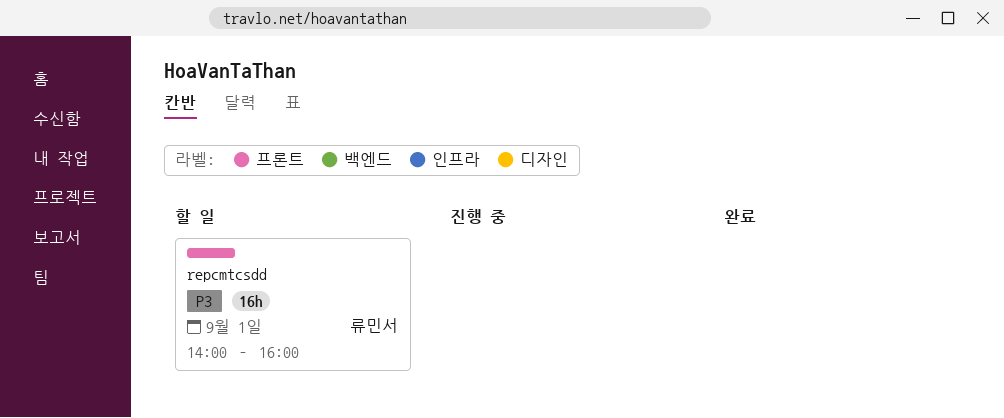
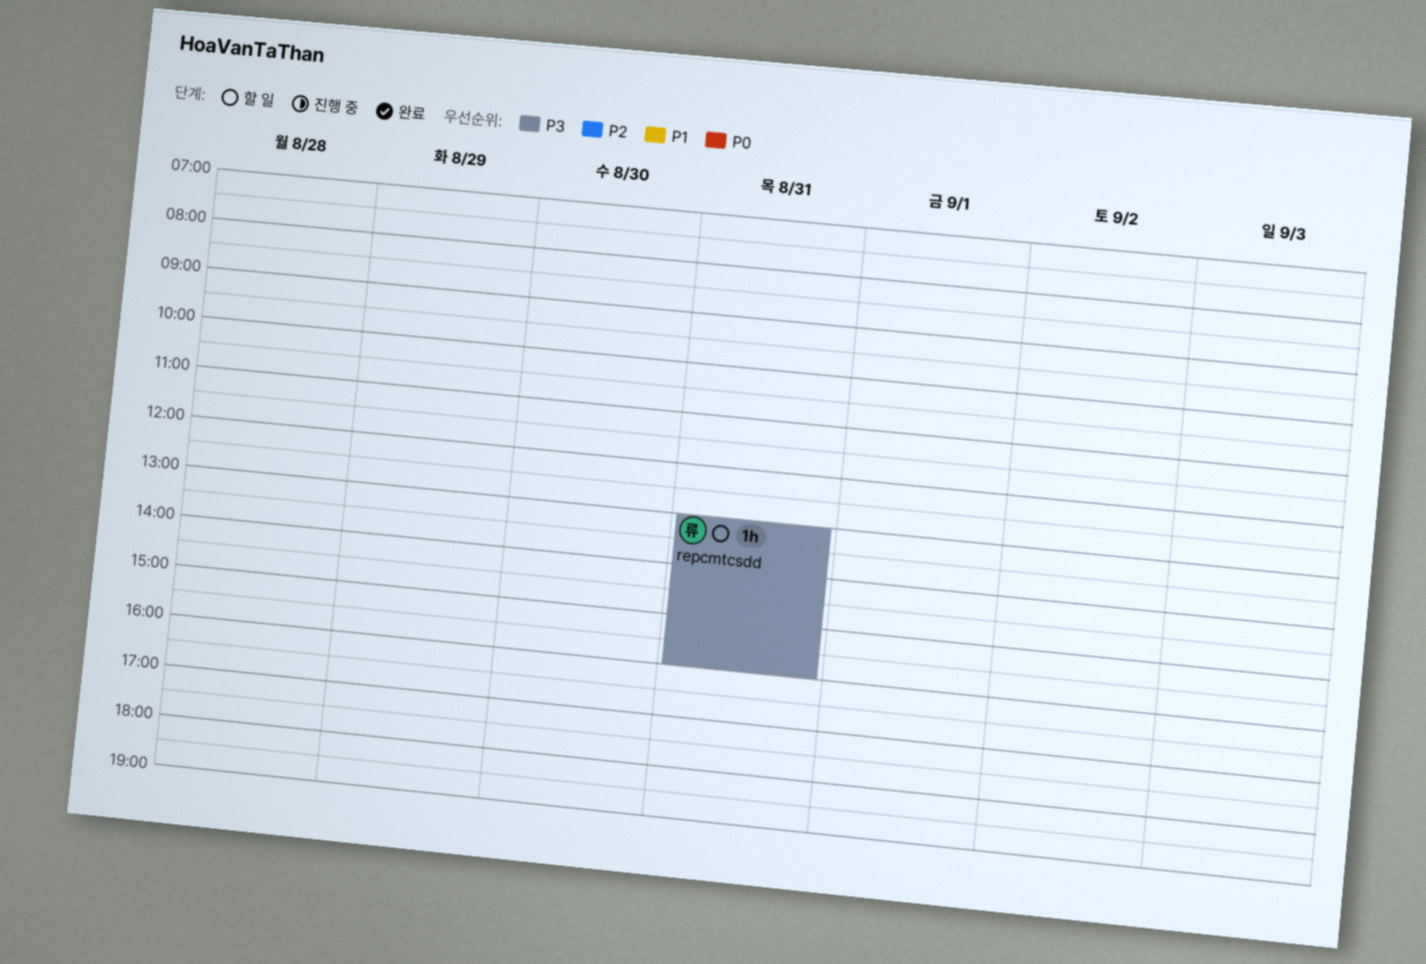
repcmtcsdd, estimate: 16h -> 1h
repcmtcsdd, day: Sep 1 -> Aug 31
repcmtcsdd, begins: 14:00 -> 13:00

